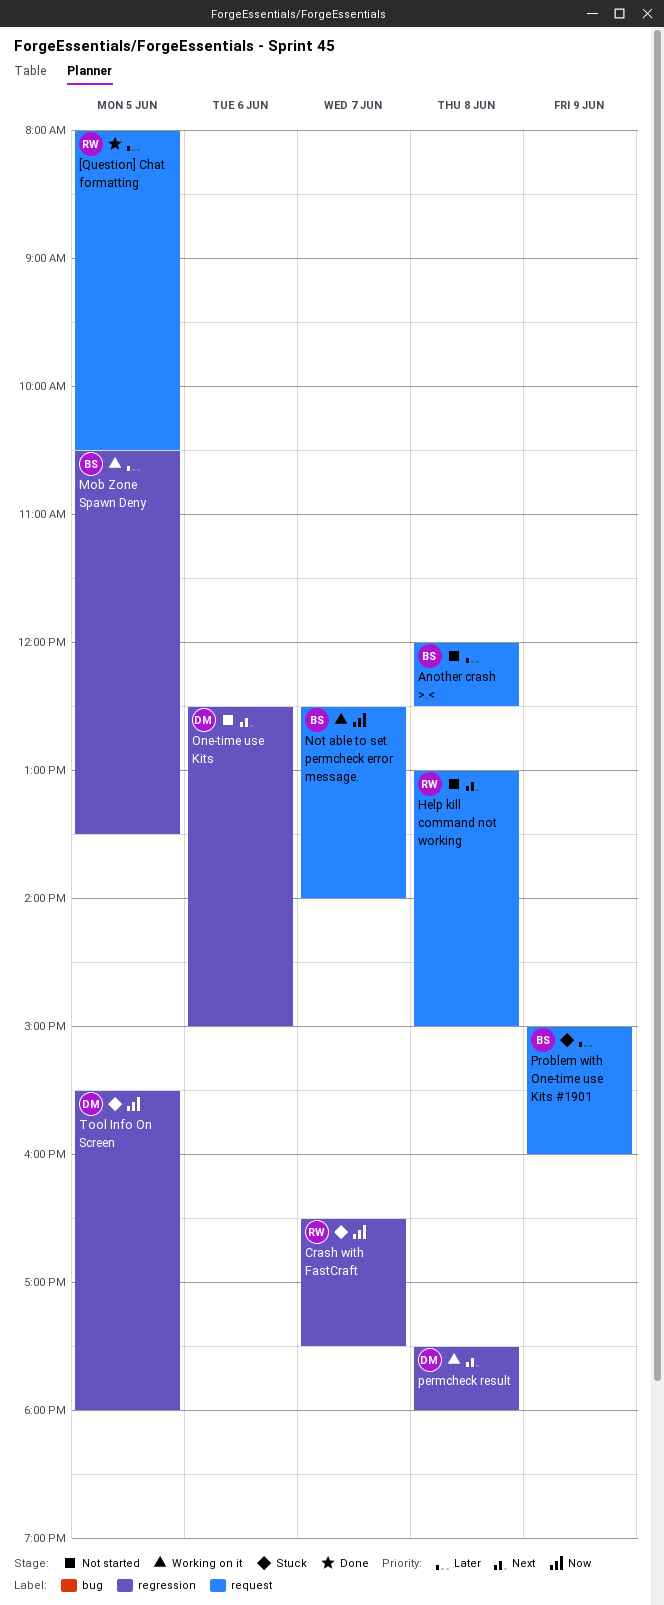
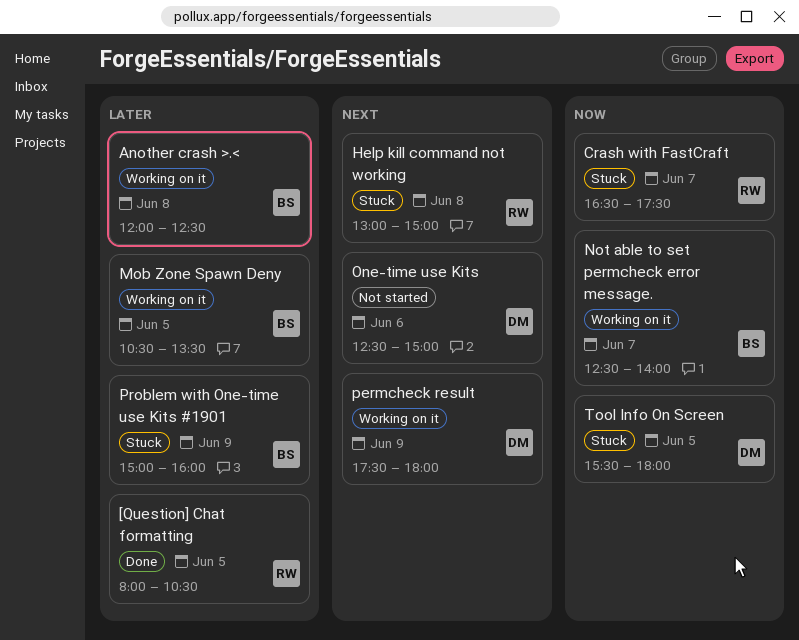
Another crash >.<, status: Not started -> Working on it
Help kill command not working, status: Not started -> Stuck
permcheck result, day: Jun 8 -> Jun 9

